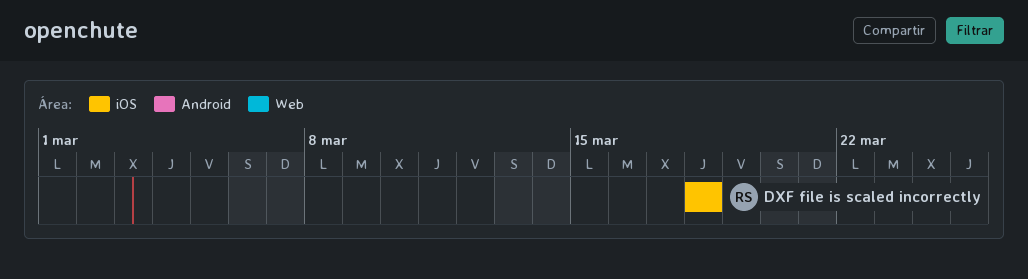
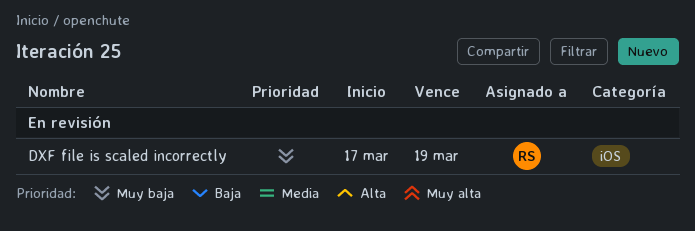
DXF file is scaled incorrectly, start: Mar 18 -> Mar 17
DXF file is scaled incorrectly, due: Mar 18 -> Mar 19

